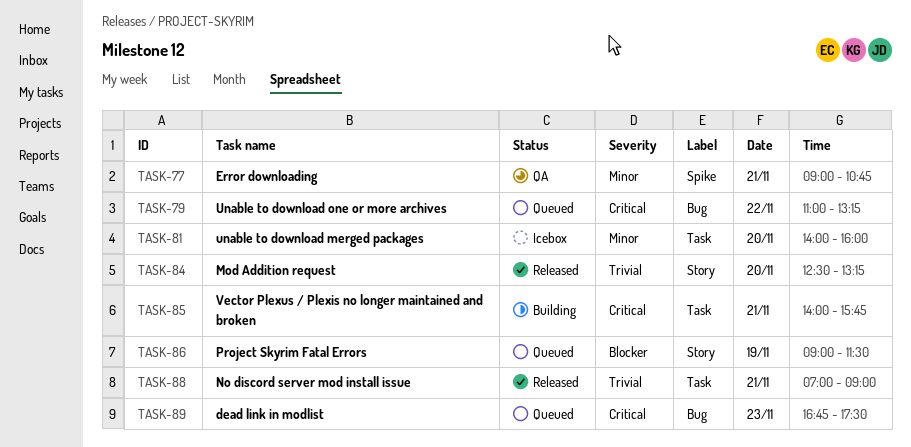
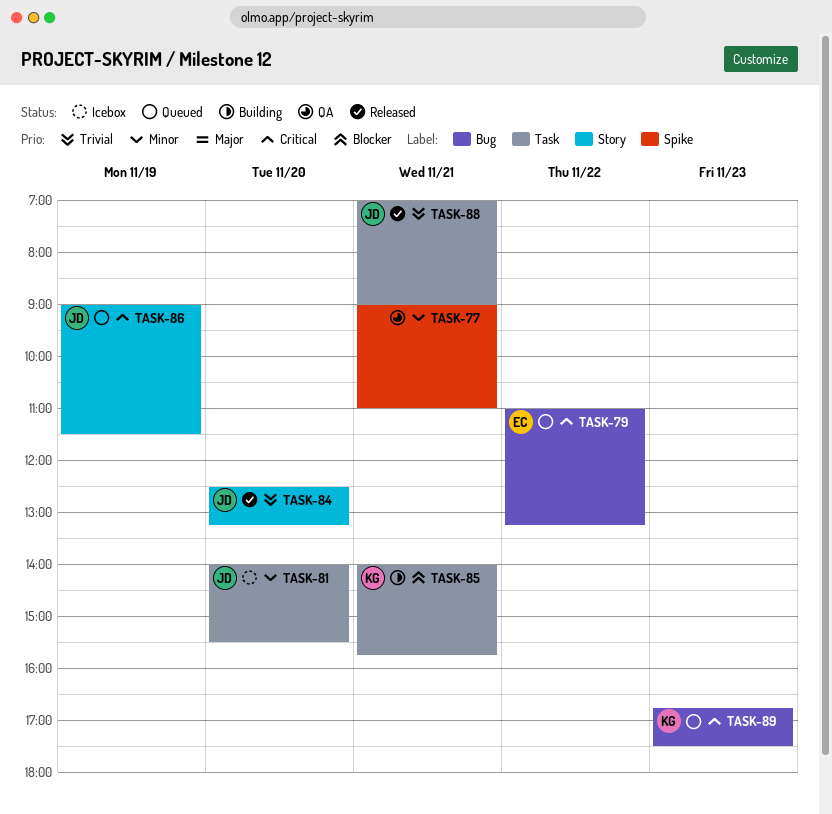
TASK-77, ends: 10:45 -> 11:00
TASK-81, ends: 16:00 -> 15:30
TASK-85, priority: Critical -> Blocker
TASK-86, priority: Blocker -> Critical

